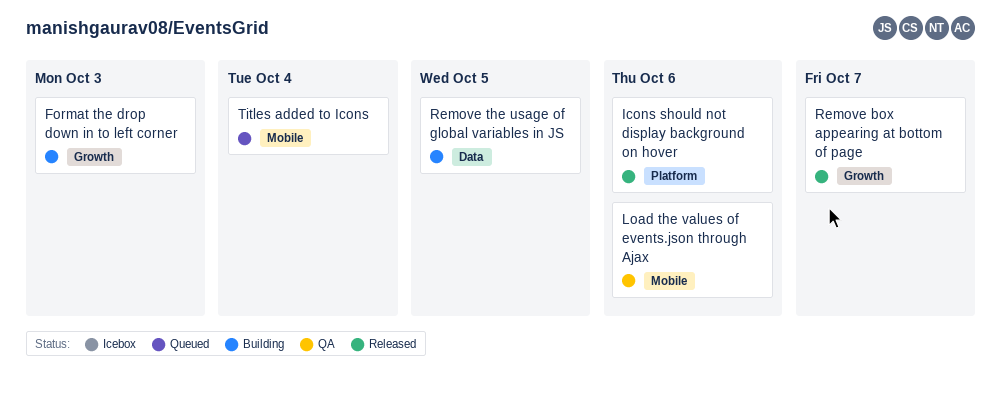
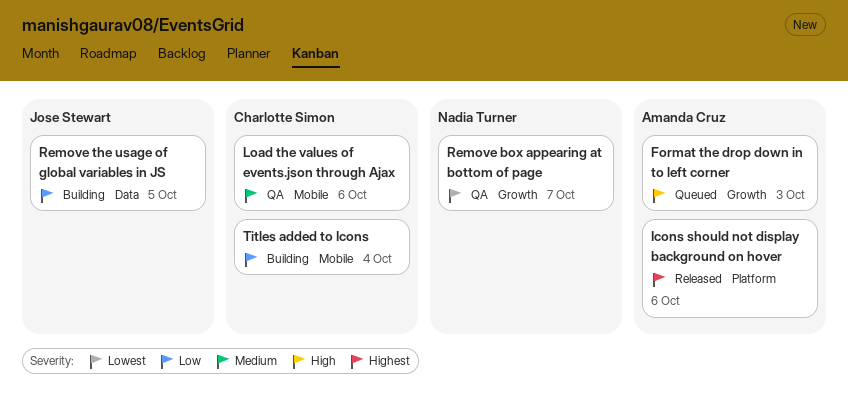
Format the drop down in to left corner, status: Building -> Queued
Remove box appearing at bottom of page, status: Released -> QA
Titles added to Icons, status: Queued -> Building

